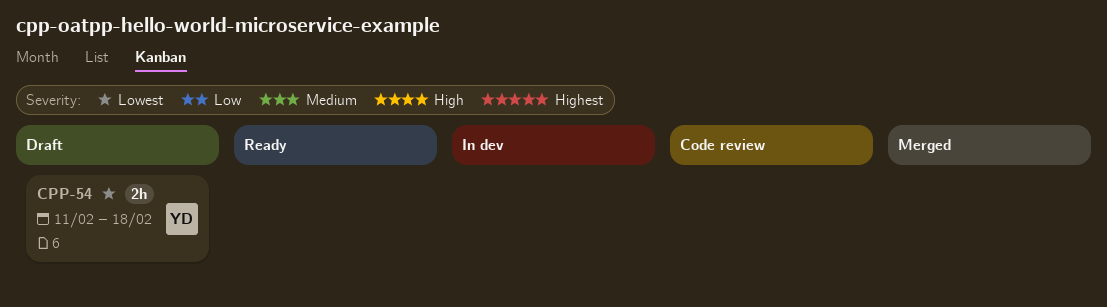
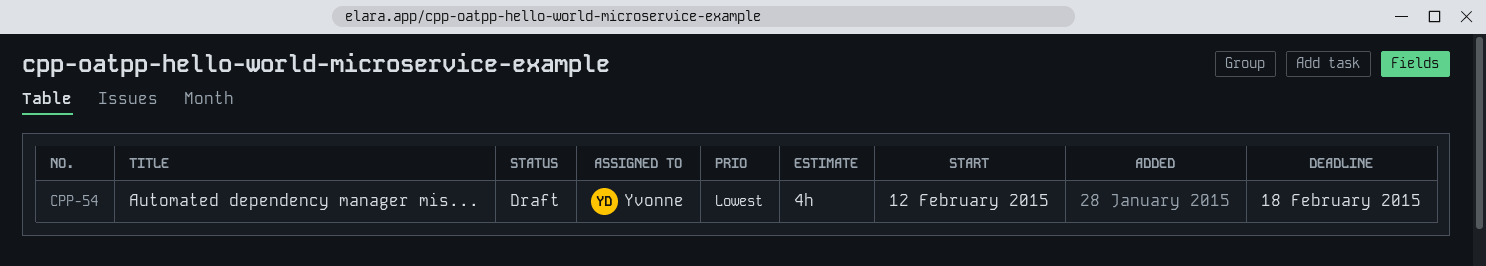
CPP-54, estimate: 2h -> 4h
CPP-54, start: Feb 11 -> Feb 12

